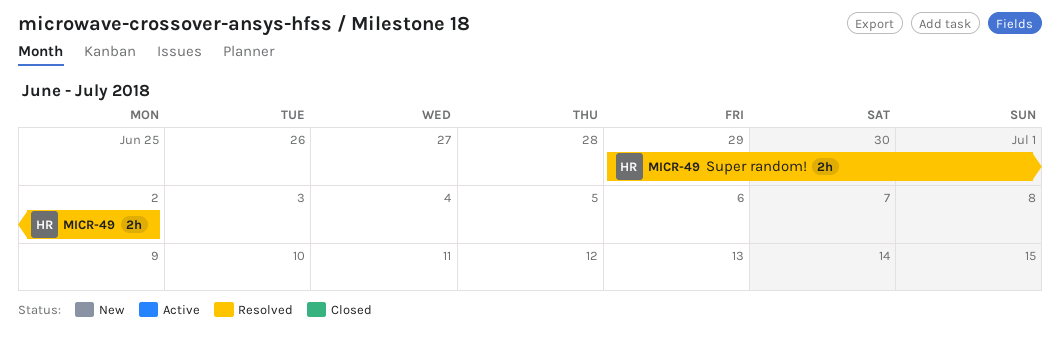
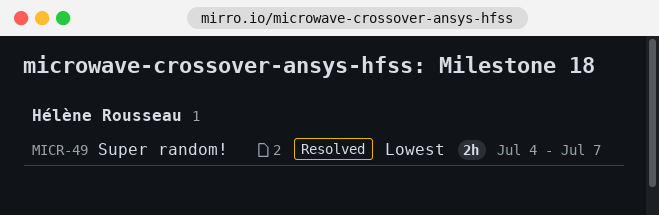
MICR-49, start: Jun 29 -> Jul 4
MICR-49, due: Jul 2 -> Jul 7

